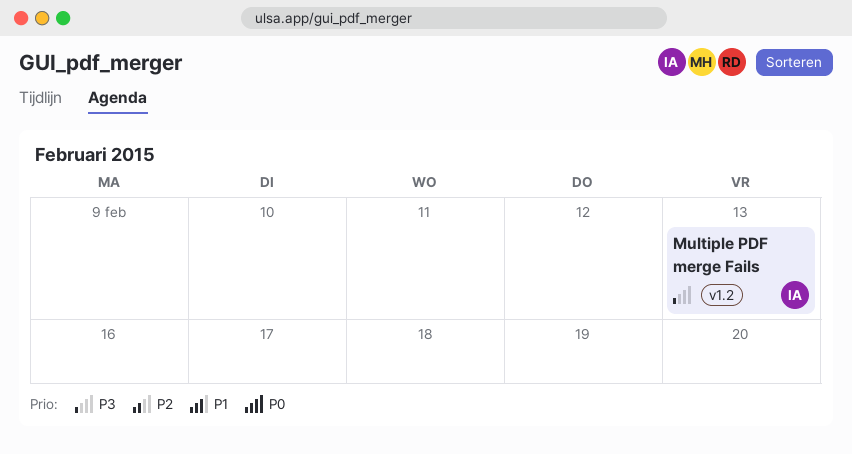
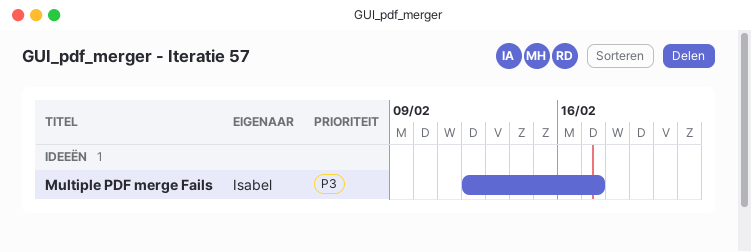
Multiple PDF merge Fails, due: Feb 13 -> Feb 17

